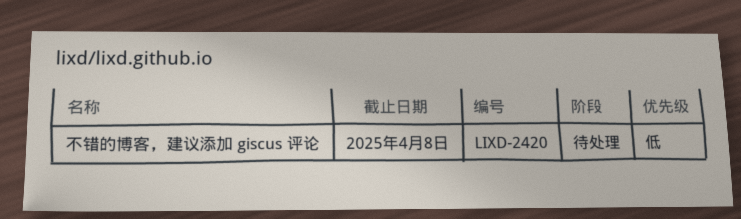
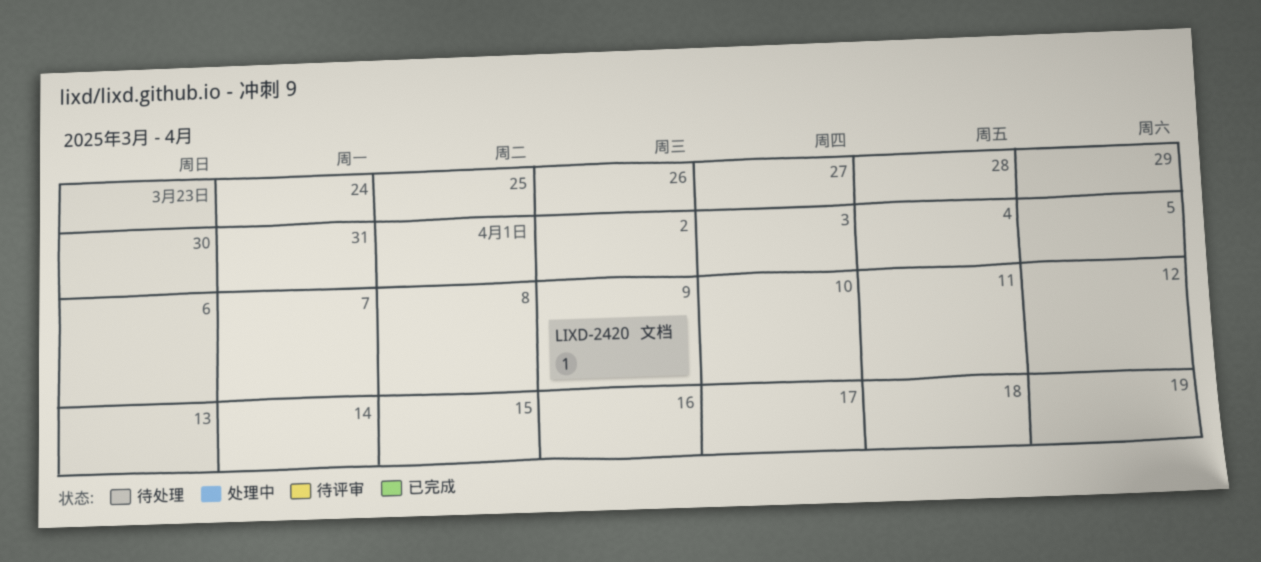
LIXD-2420, due: Apr 8 -> Apr 9

